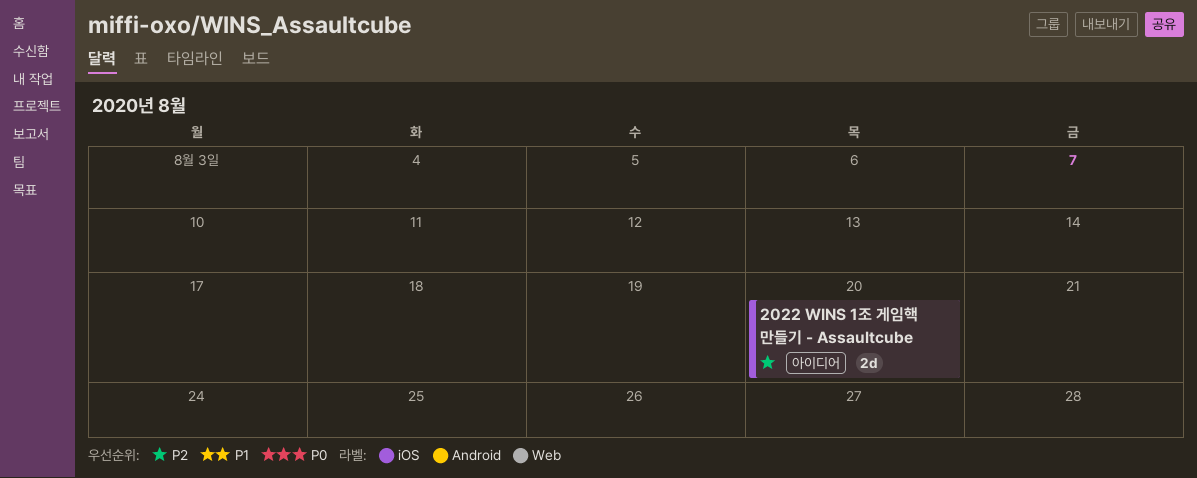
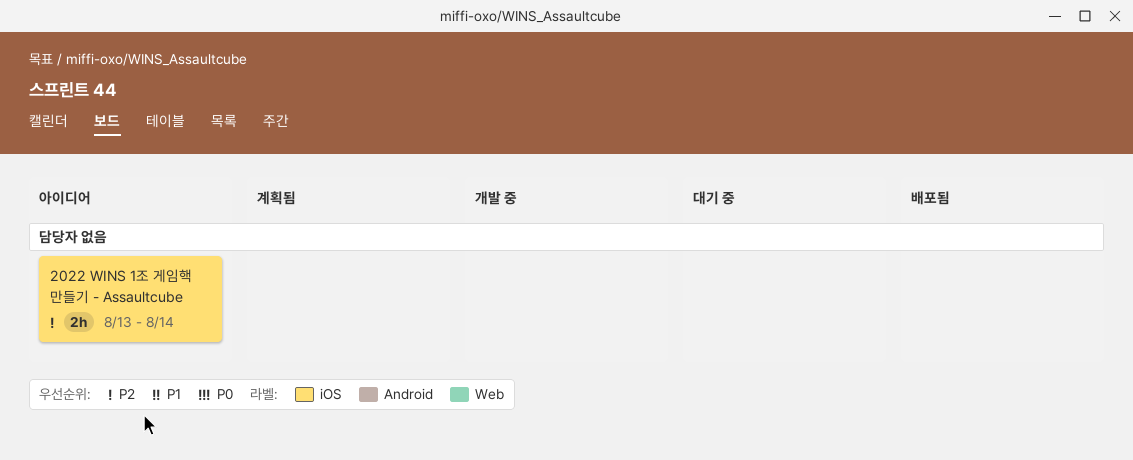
2022 WINS 1조 게임핵 만들기 - Assaultcube, estimate: 2d -> 2h
2022 WINS 1조 게임핵 만들기 - Assaultcube, due: Aug 20 -> Aug 14

